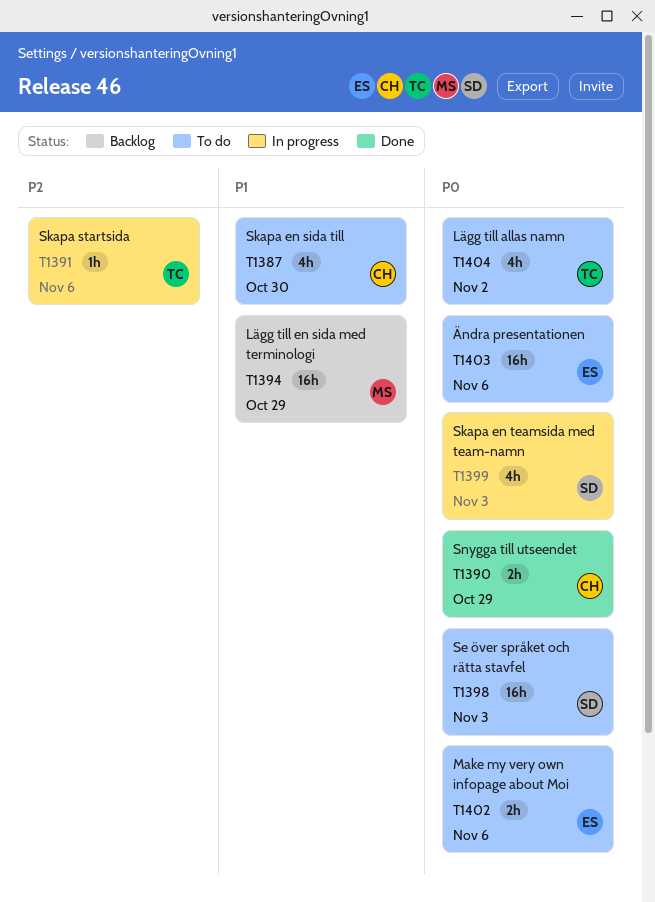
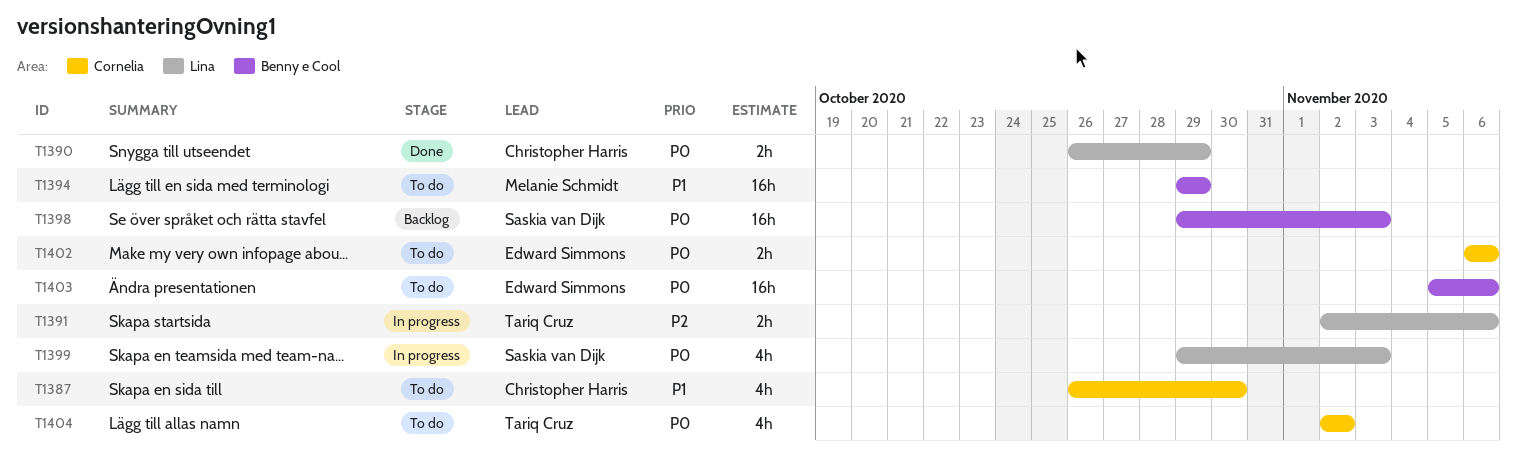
T1391, estimate: 1h -> 2h
T1394, status: Backlog -> To do
T1398, status: To do -> Backlog

